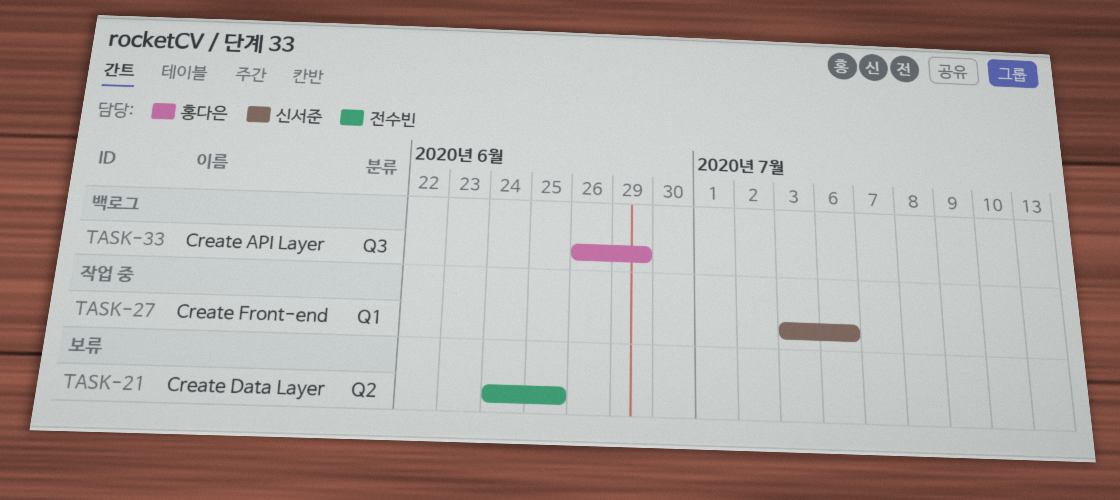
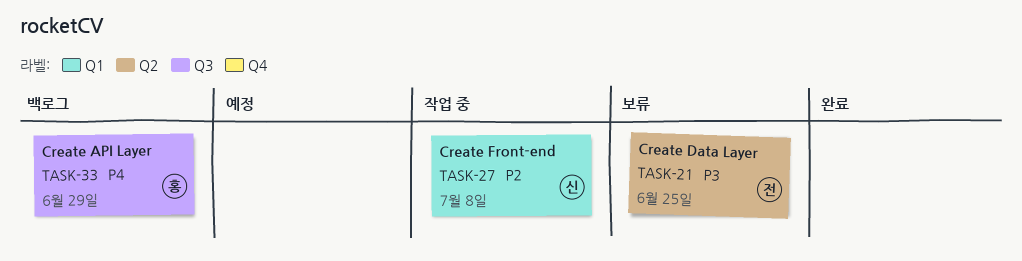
TASK-27, due: Jul 6 -> Jul 8

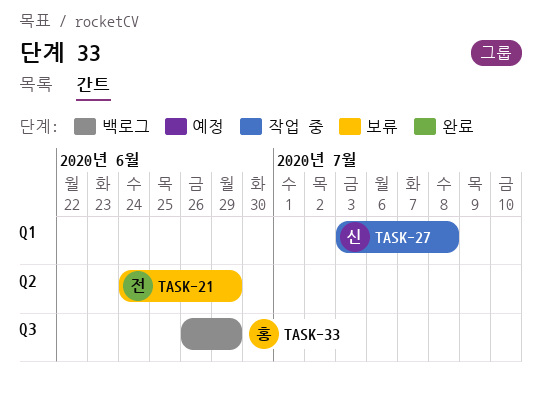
TASK-21, due: Jun 25 -> Jun 29

